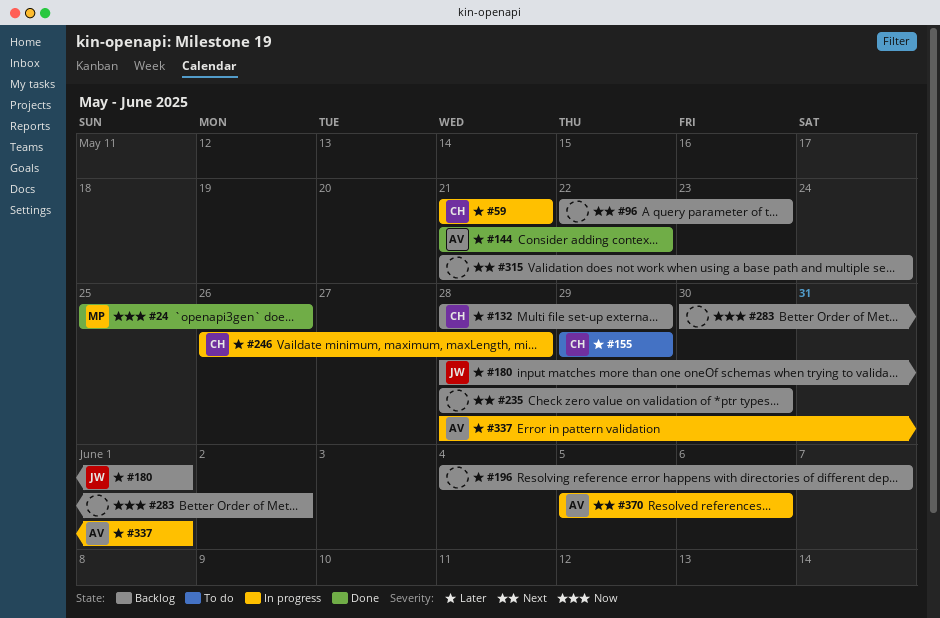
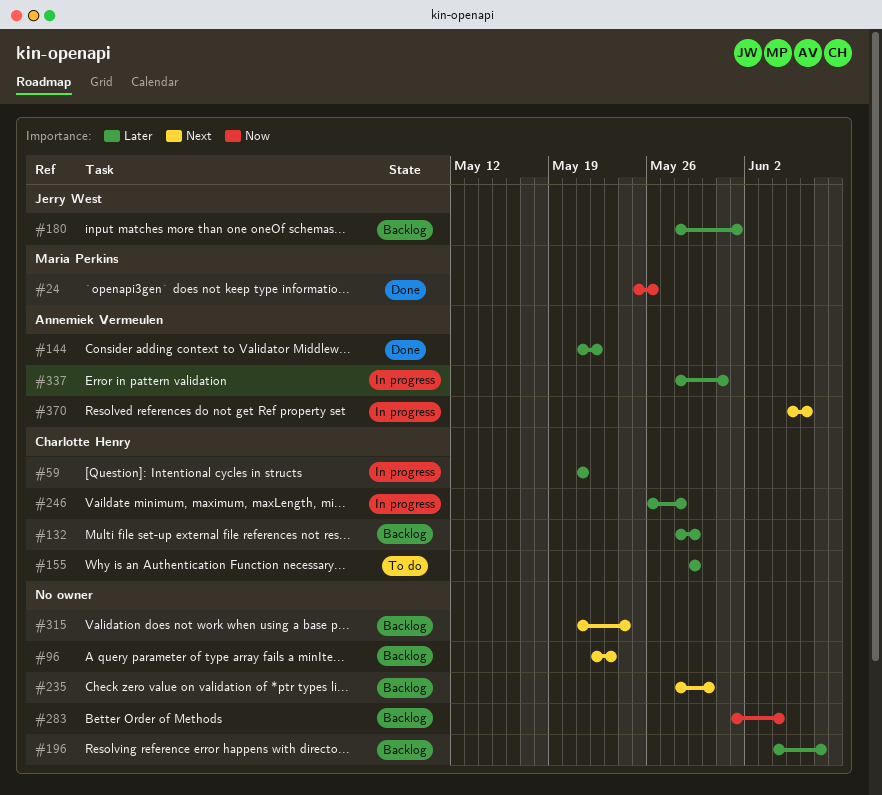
#283, start: May 30 -> Jun 1
#283, due: Jun 2 -> Jun 4
#337, due: Jun 1 -> May 31

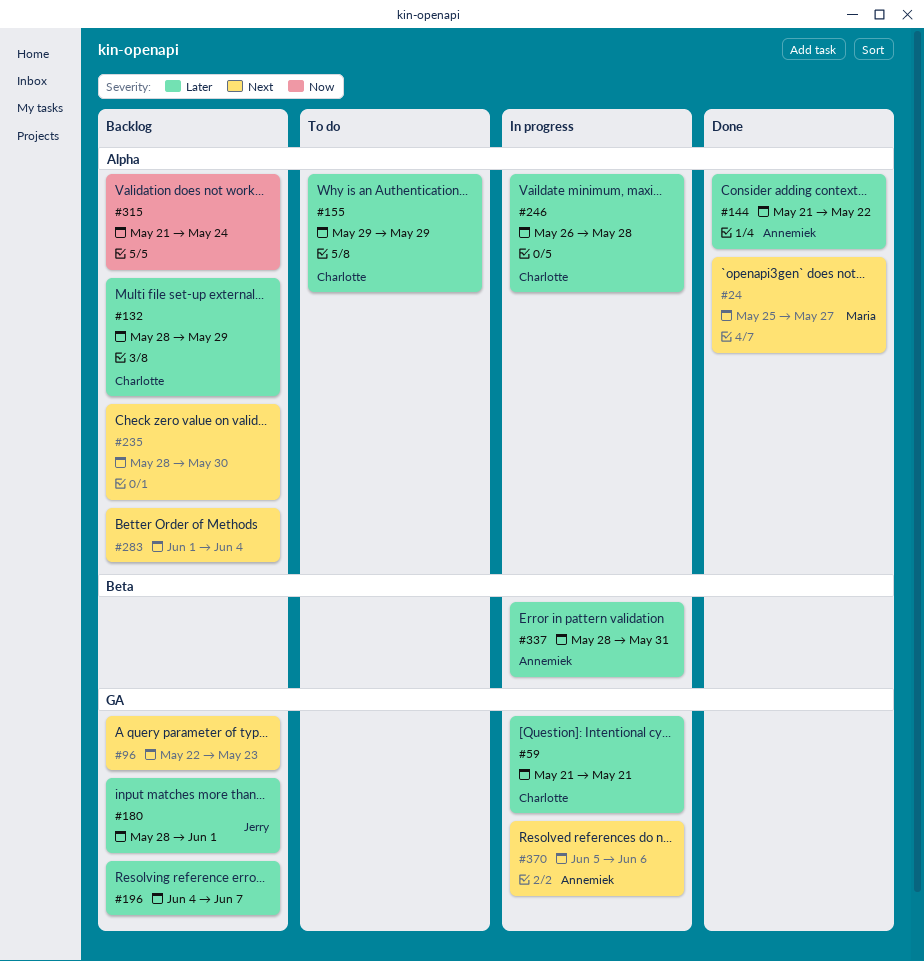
#24, priority: Now -> Next
#24, due: May 26 -> May 27
#283, priority: Now -> Next
#315, priority: Next -> Now

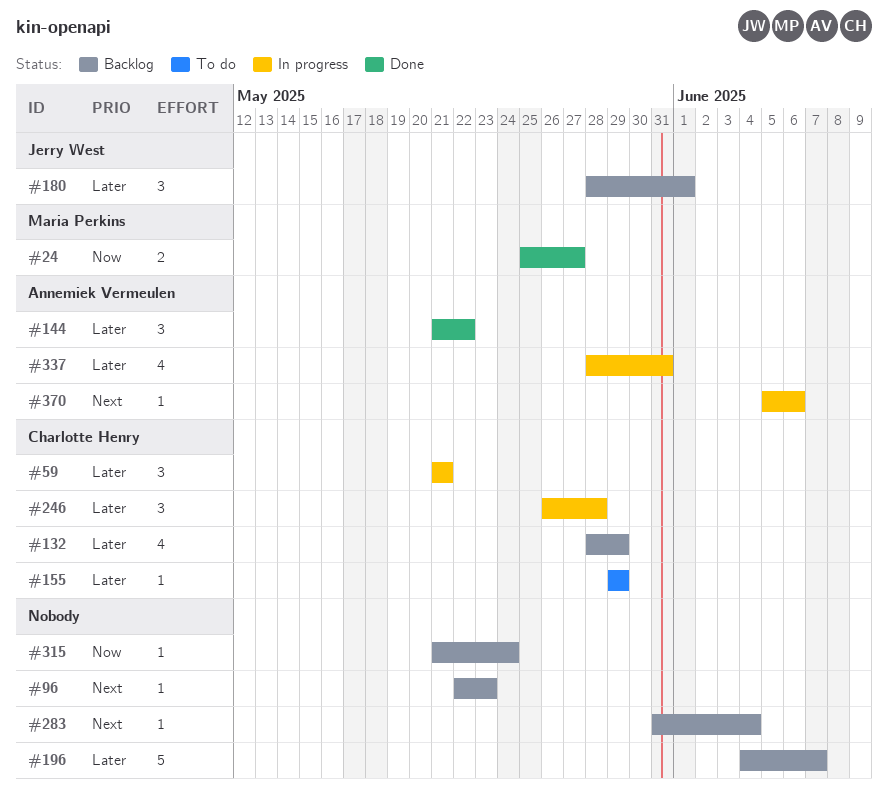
#24, priority: Next -> Now
#235: present -> none
#283, start: Jun 1 -> May 31

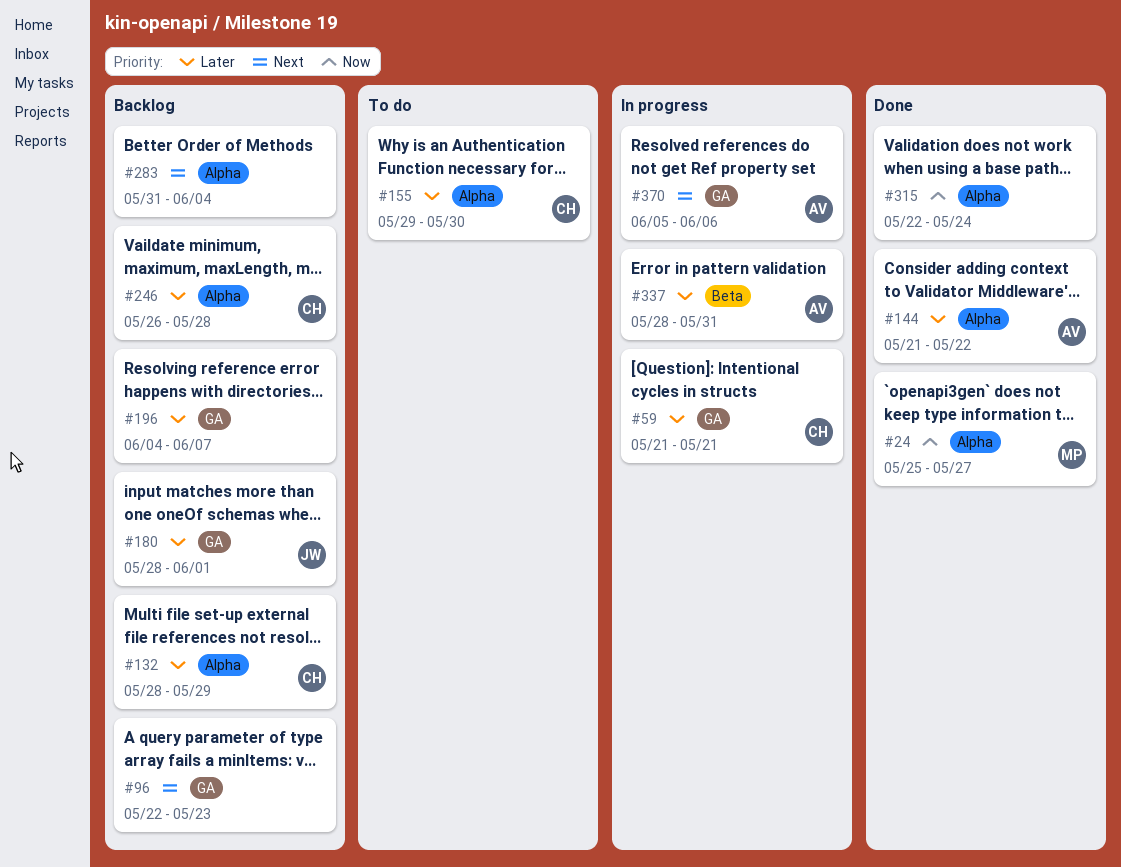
#155, due: May 29 -> May 30
#246, status: In progress -> Backlog
#315, status: Backlog -> Done
#315, start: May 21 -> May 22

